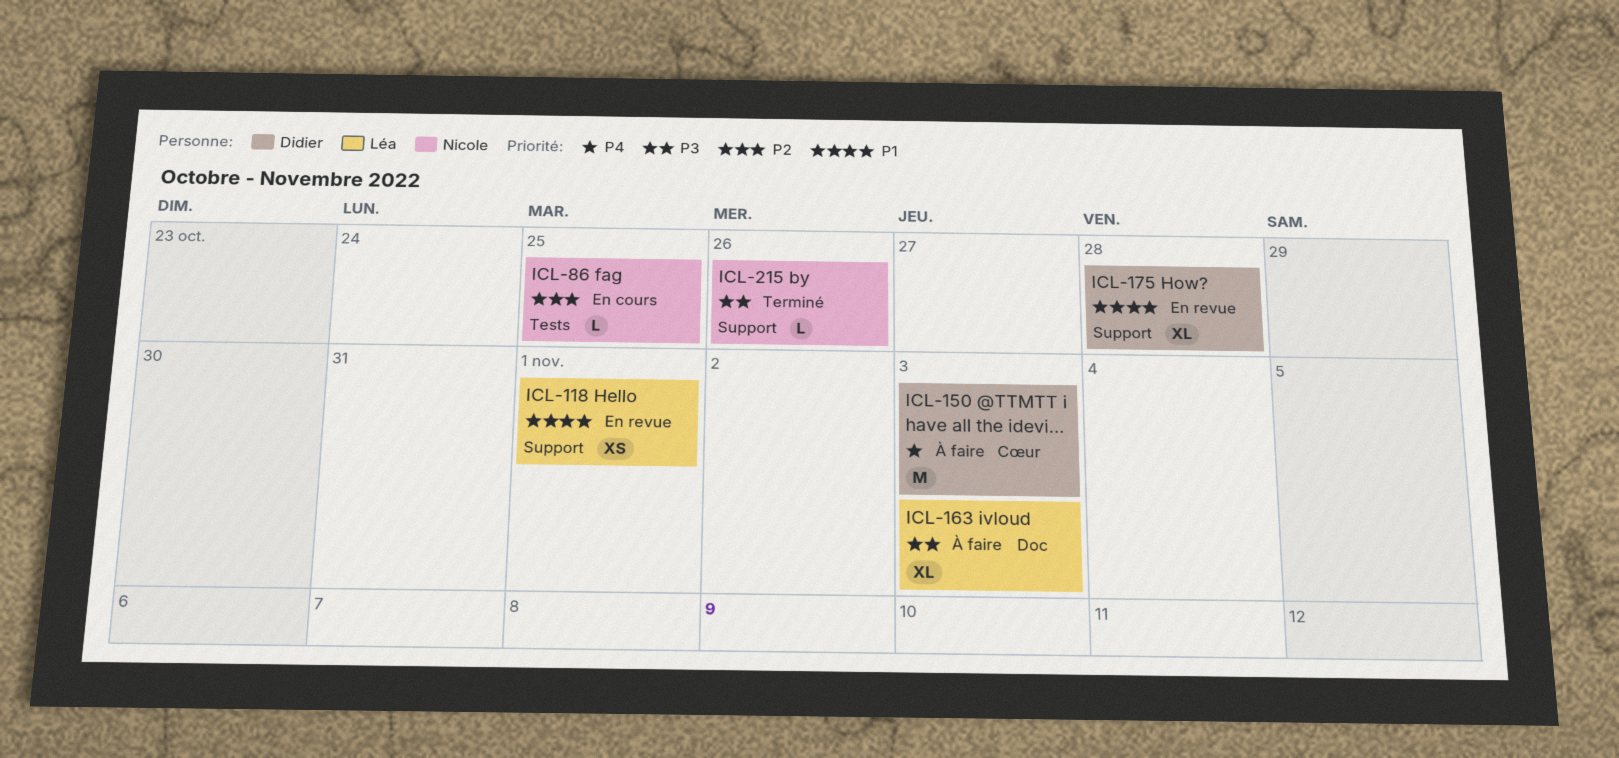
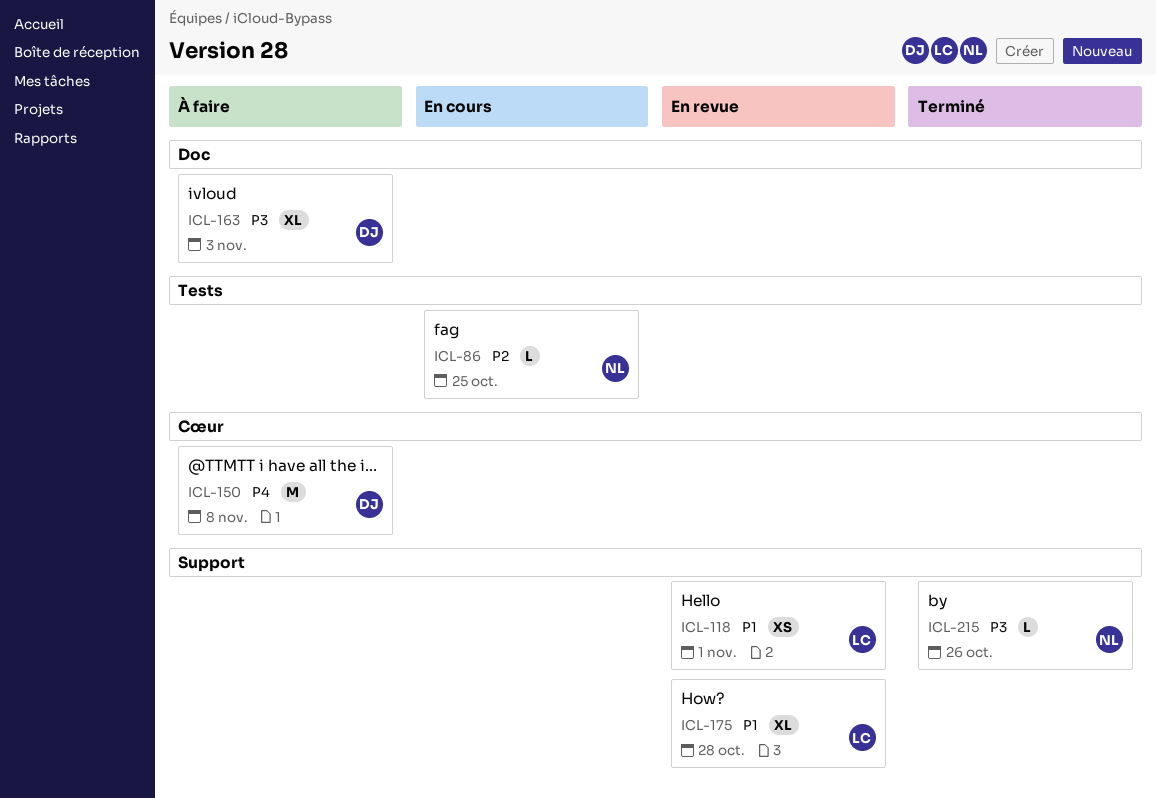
ICL-150, due: Nov 3 -> Nov 8
ICL-163, owner: Léa -> Didier
ICL-175, owner: Didier -> Léa

